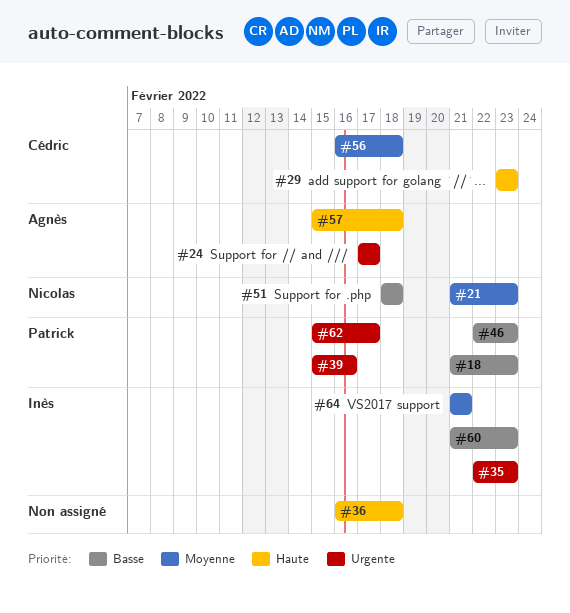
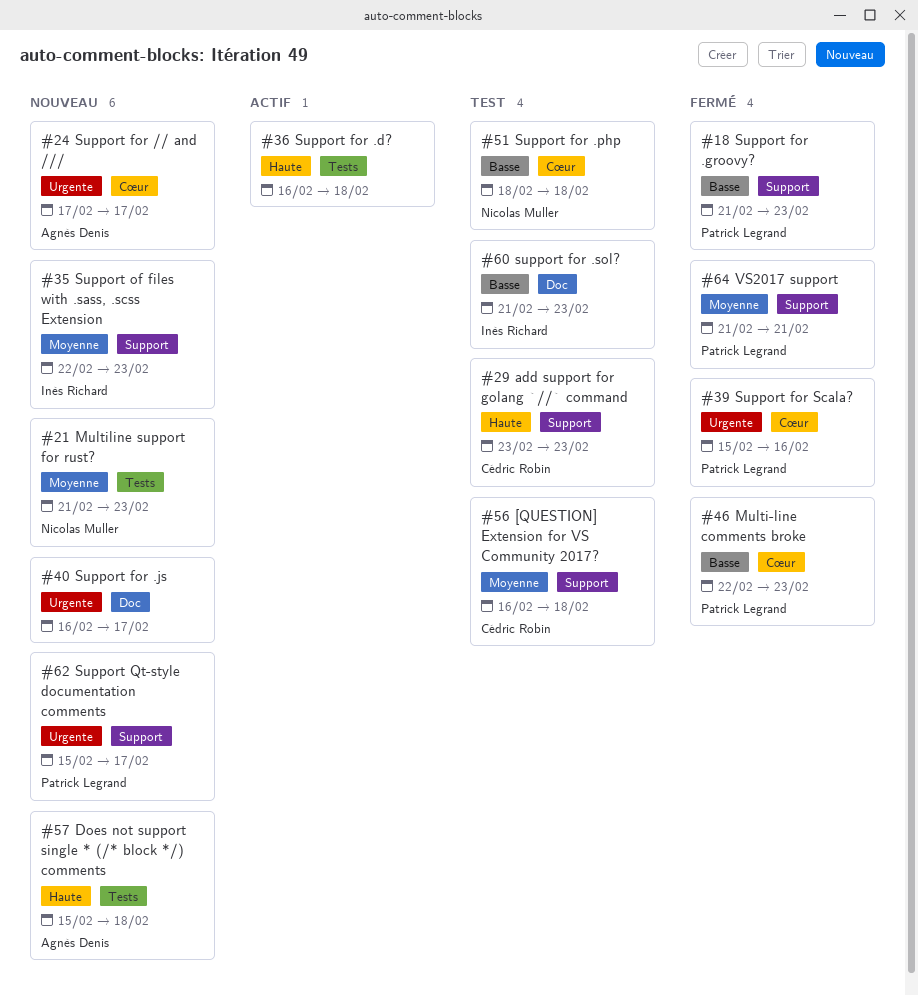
#35, priority: Urgente -> Moyenne
#40: none -> present
#64, owner: Inès Richard -> Patrick Legrand

